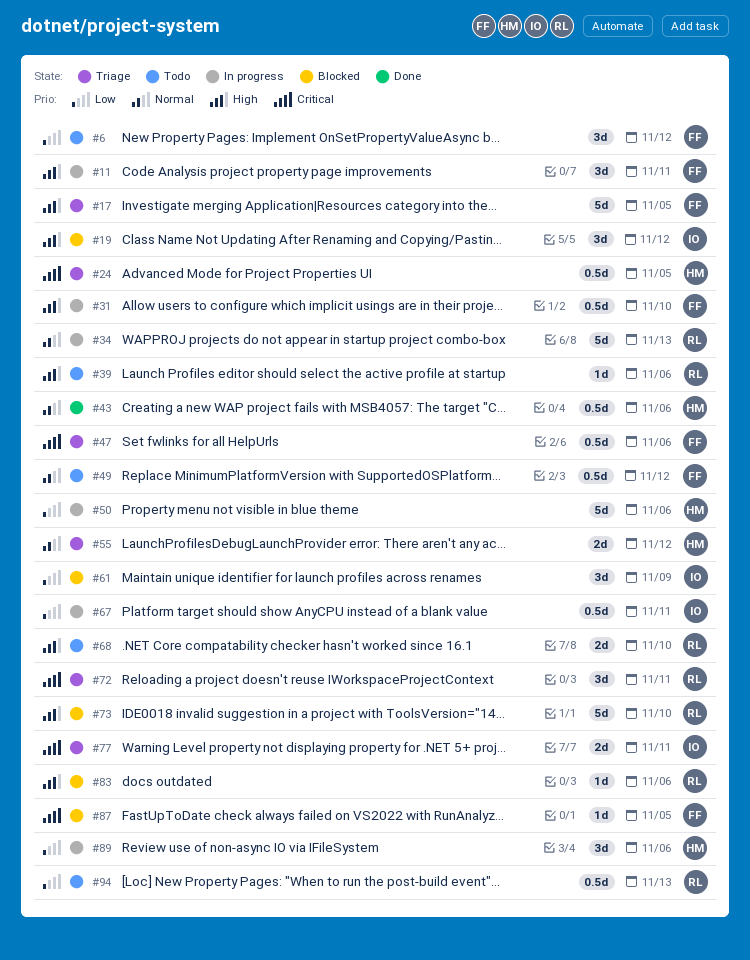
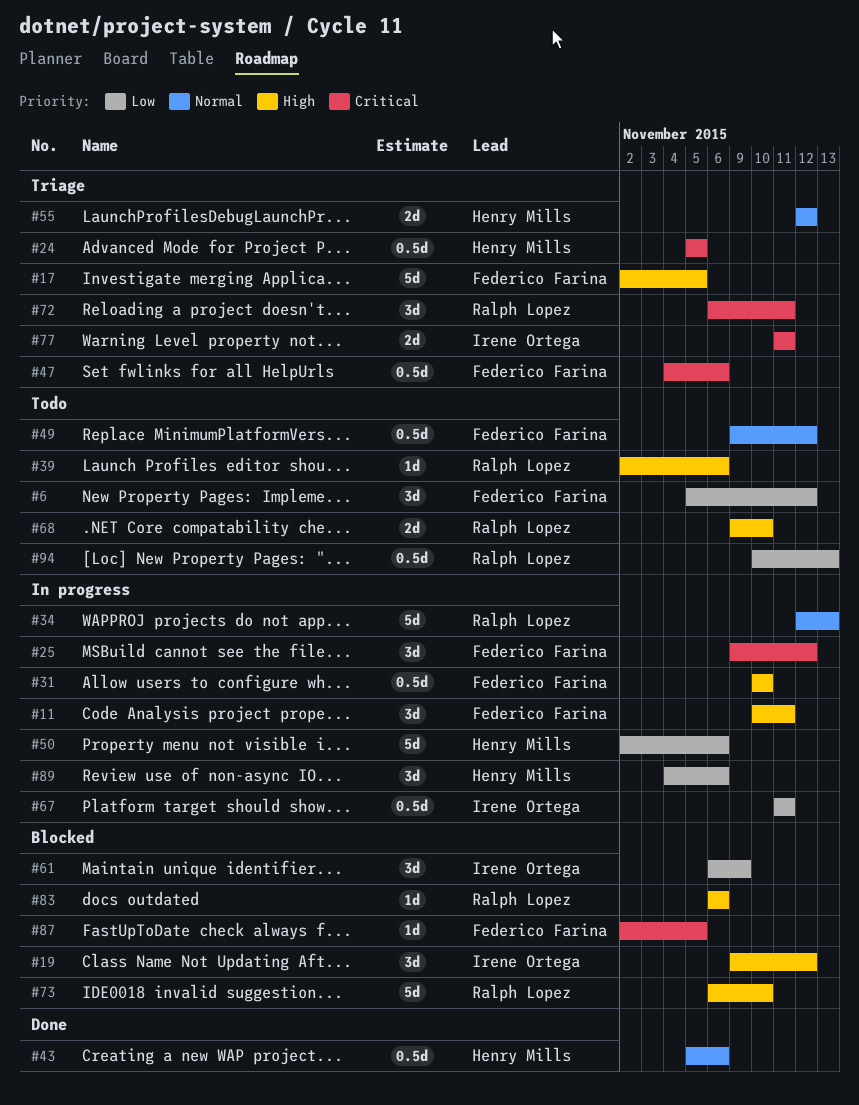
#25: none -> present

